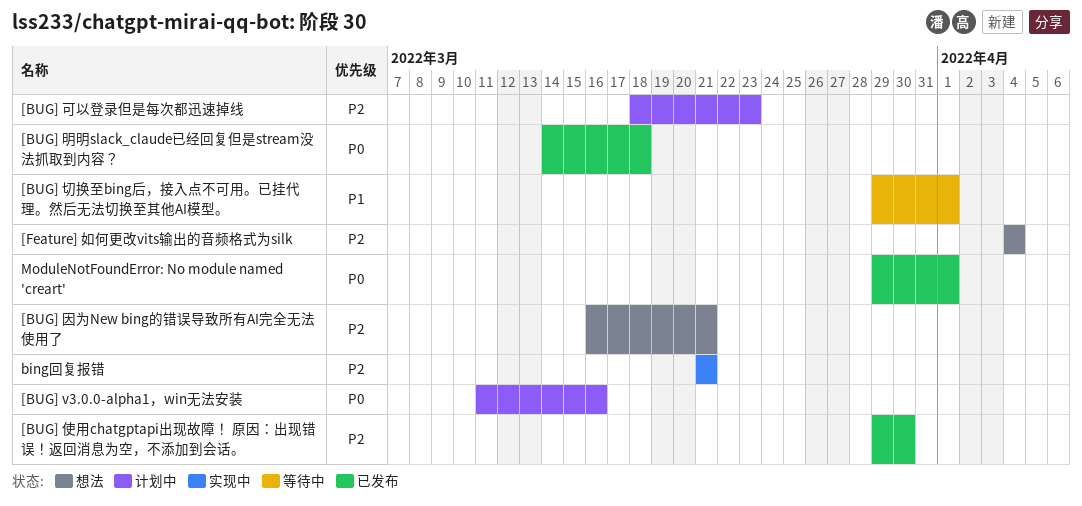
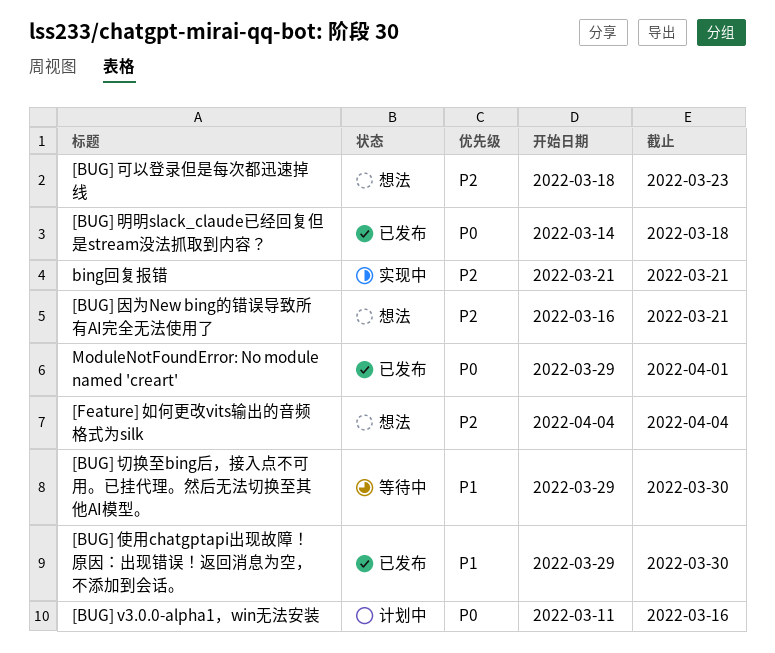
[BUG] 使用chatgptapi出现故障！ 原因：出现错误！返回消息为空，不添加到会话。, priority: P2 -> P1
[BUG] 切换至bing后，接入点不可用。已挂代理。然后无法切换至其他AI模型。, due: Apr 1 -> Mar 30
[BUG] 可以登录但是每次都迅速掉线, status: 计划中 -> 想法

